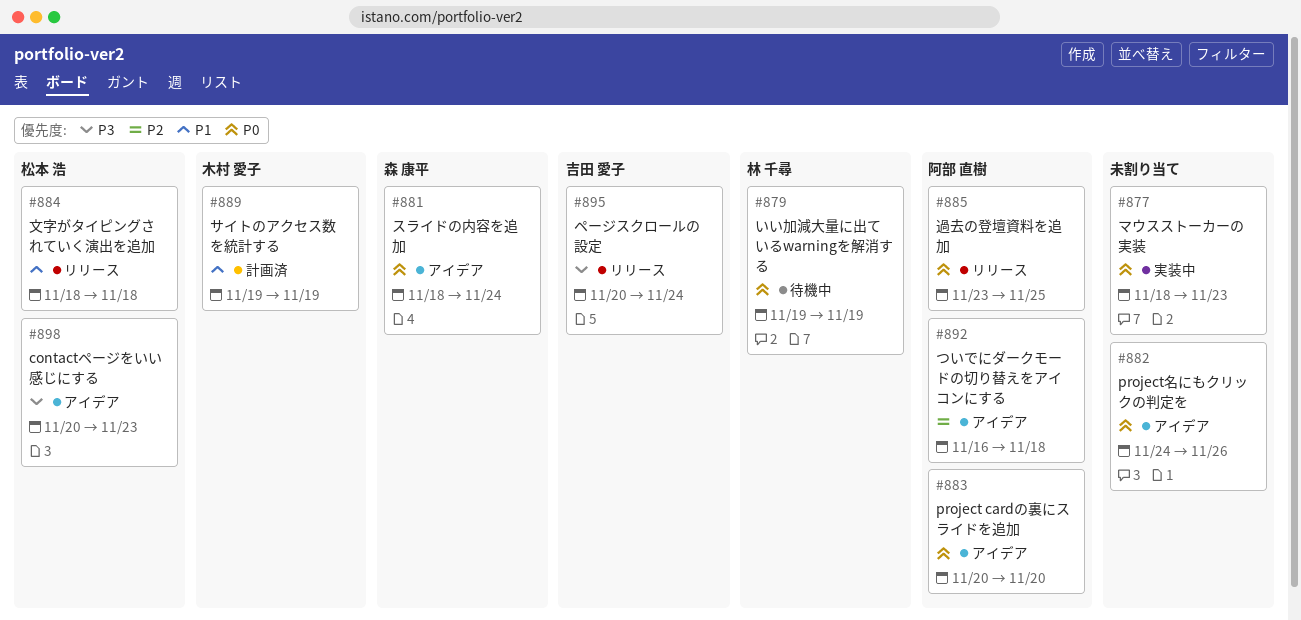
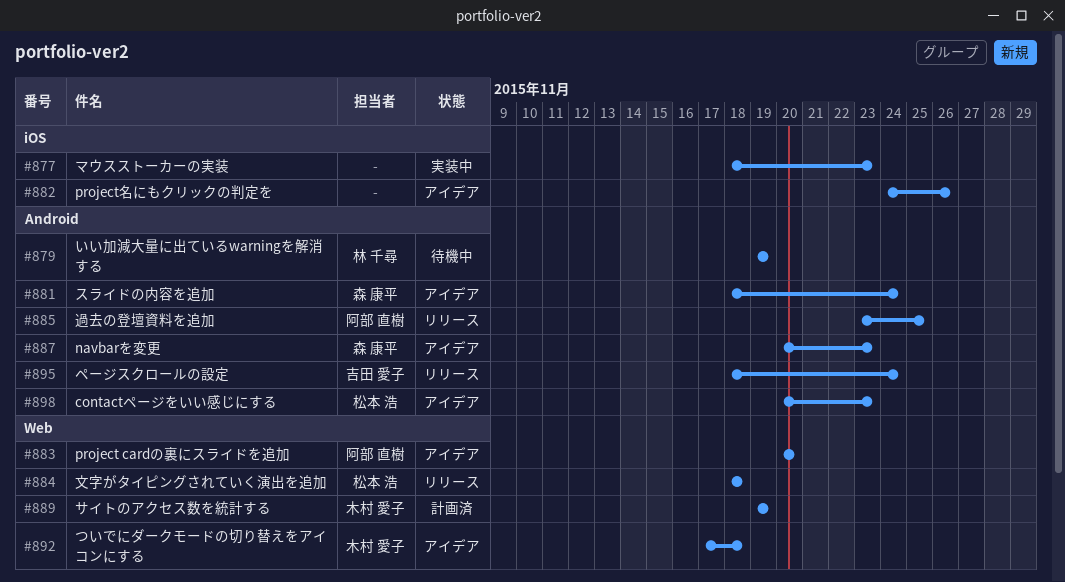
#887: none -> present
#892, owner: 阿部 直樹 -> 木村 愛子
#892, start: Nov 16 -> Nov 17
#895, start: Nov 20 -> Nov 18

